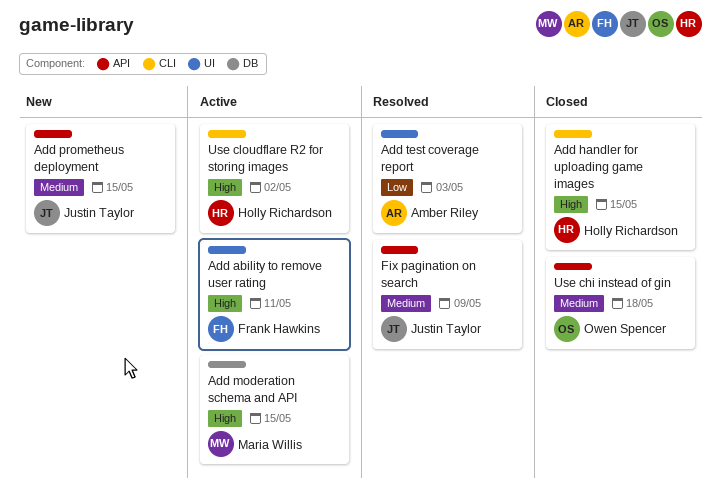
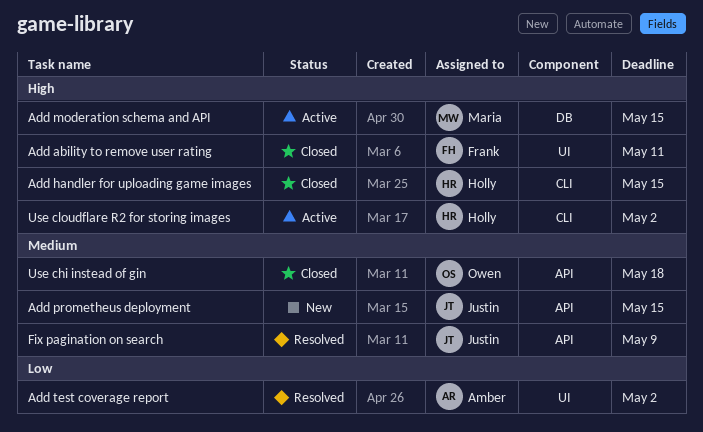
Add ability to remove user rating, status: Active -> Closed
Add test coverage report, due: May 3 -> May 2

